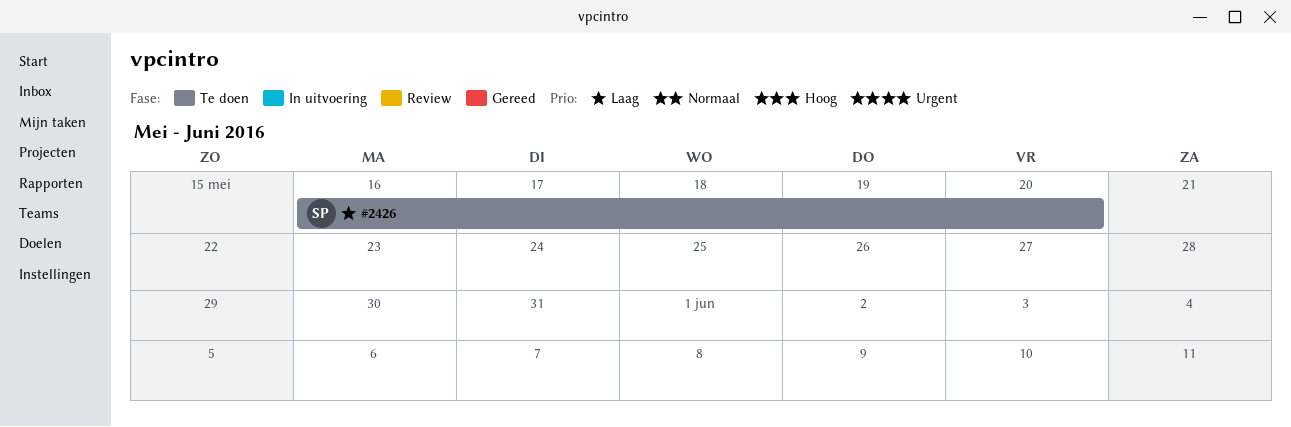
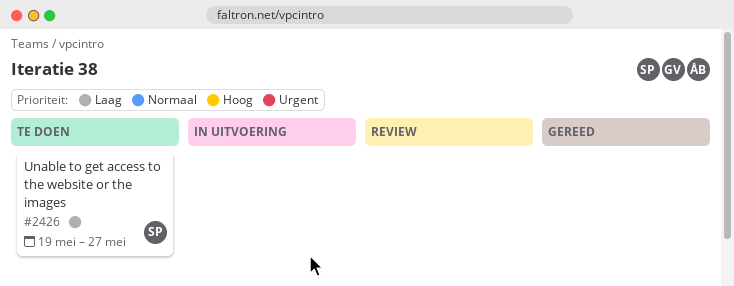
#2426, start: May 16 -> May 19
#2426, due: May 20 -> May 27

